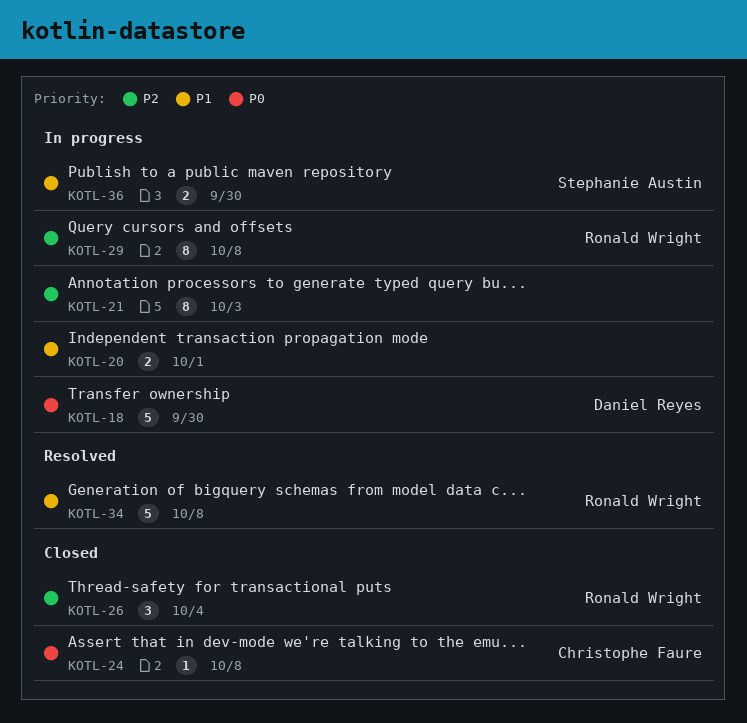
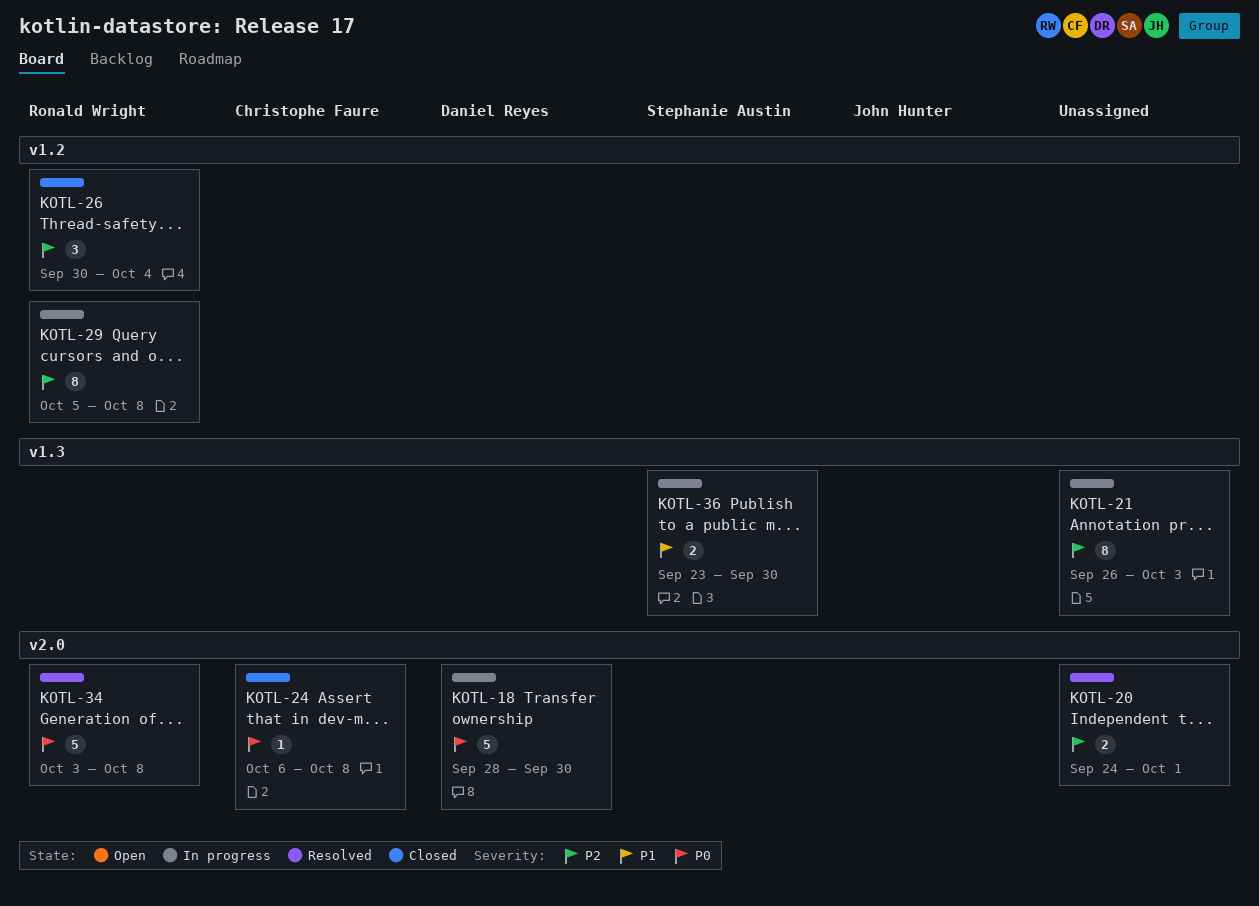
KOTL-20, status: In progress -> Resolved
KOTL-20, priority: P1 -> P2
KOTL-34, priority: P1 -> P0

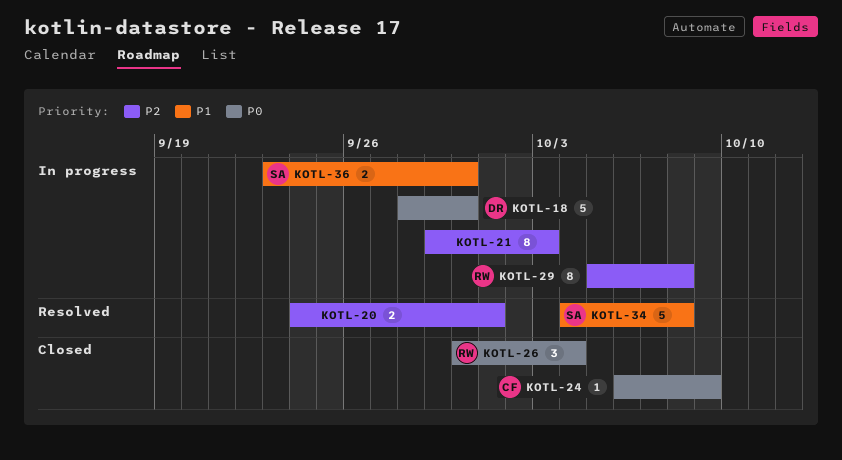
KOTL-21, start: Sep 26 -> Sep 29
KOTL-24, due: Oct 8 -> Oct 9
KOTL-26, priority: P2 -> P0
KOTL-34, owner: Ronald Wright -> Stephanie Austin
KOTL-34, priority: P0 -> P1
KOTL-34, start: Oct 3 -> Oct 4

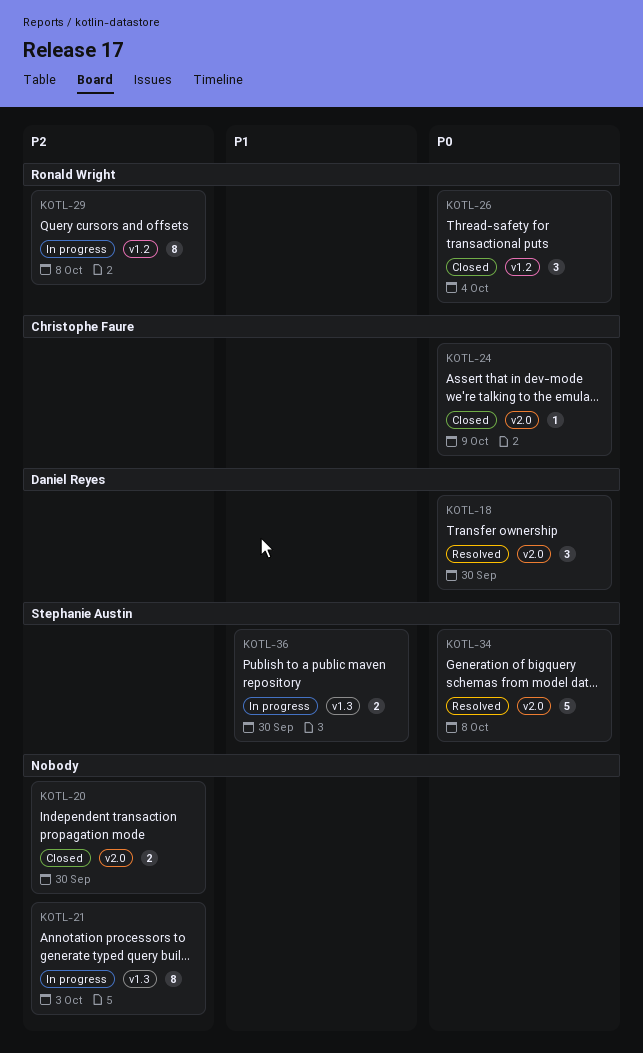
KOTL-18, status: In progress -> Resolved
KOTL-18, estimate: 5 -> 3
KOTL-20, status: Resolved -> Closed
KOTL-20, due: Oct 1 -> Sep 30
KOTL-34, priority: P1 -> P0

